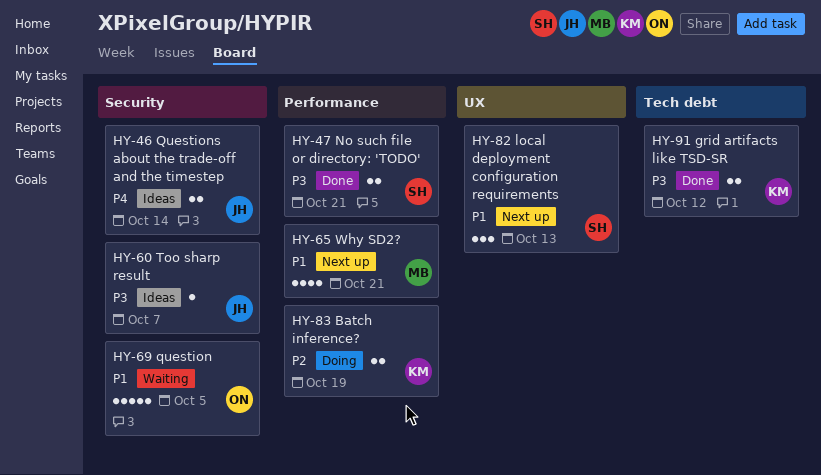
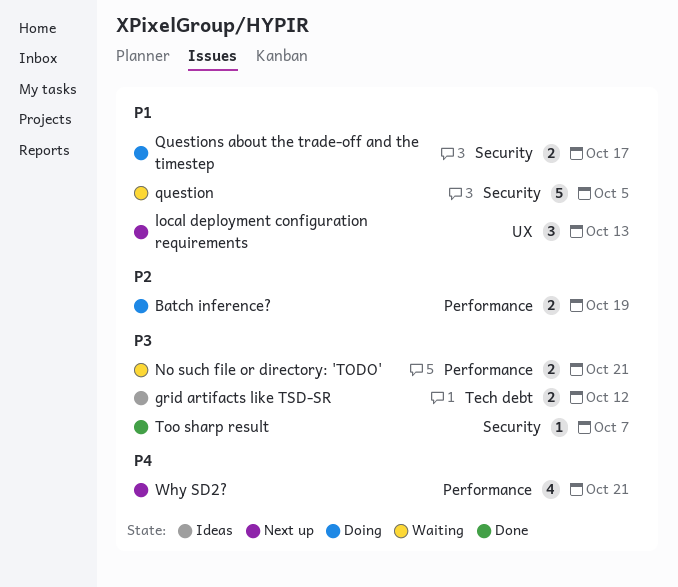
grid artifacts like TSD-SR, status: Done -> Ideas
No such file or directory: 'TODO', status: Done -> Waiting
Questions about the trade-off and the timestep, status: Ideas -> Doing
Questions about the trade-off and the timestep, priority: P4 -> P1
Questions about the trade-off and the timestep, due: Oct 14 -> Oct 17
Too sharp result, status: Ideas -> Done
Why SD2?, priority: P1 -> P4

